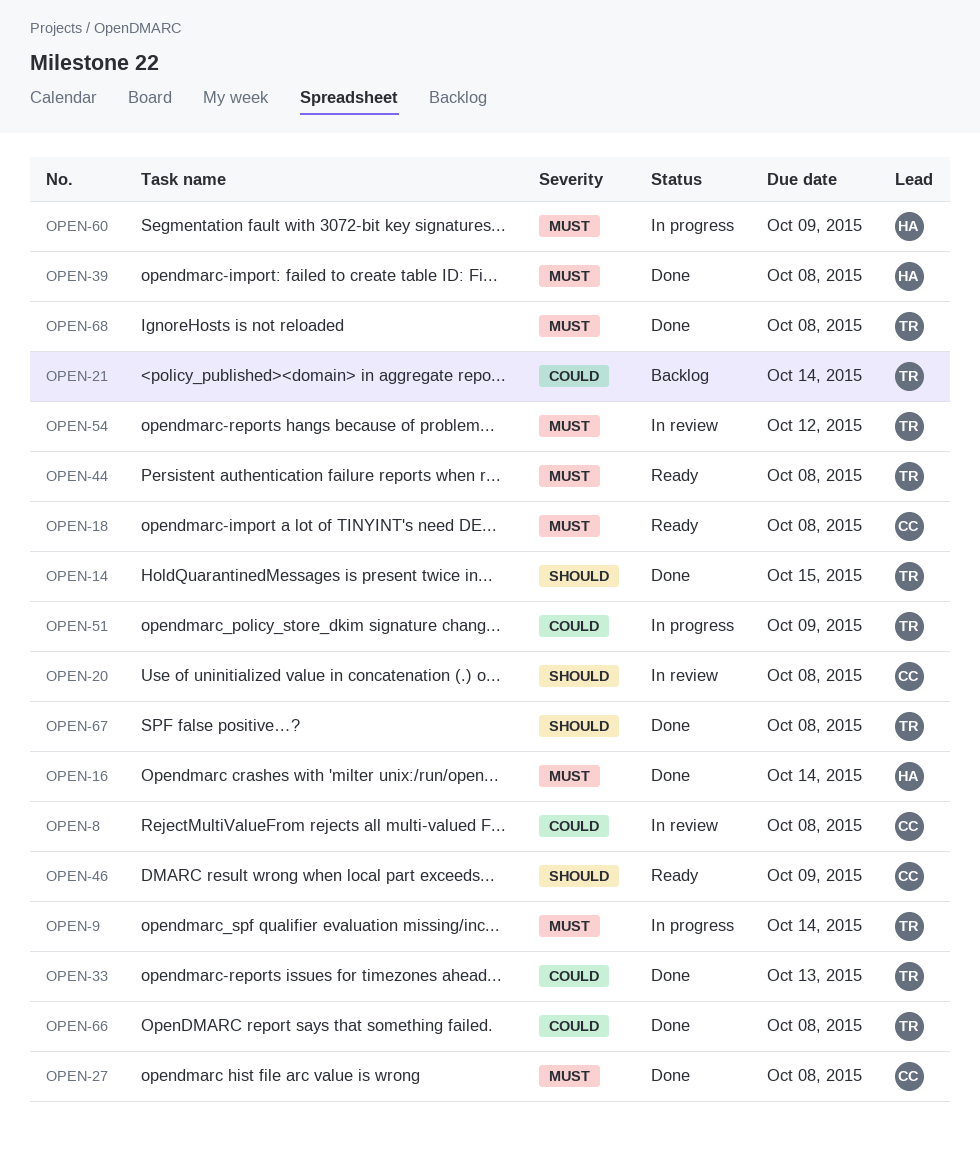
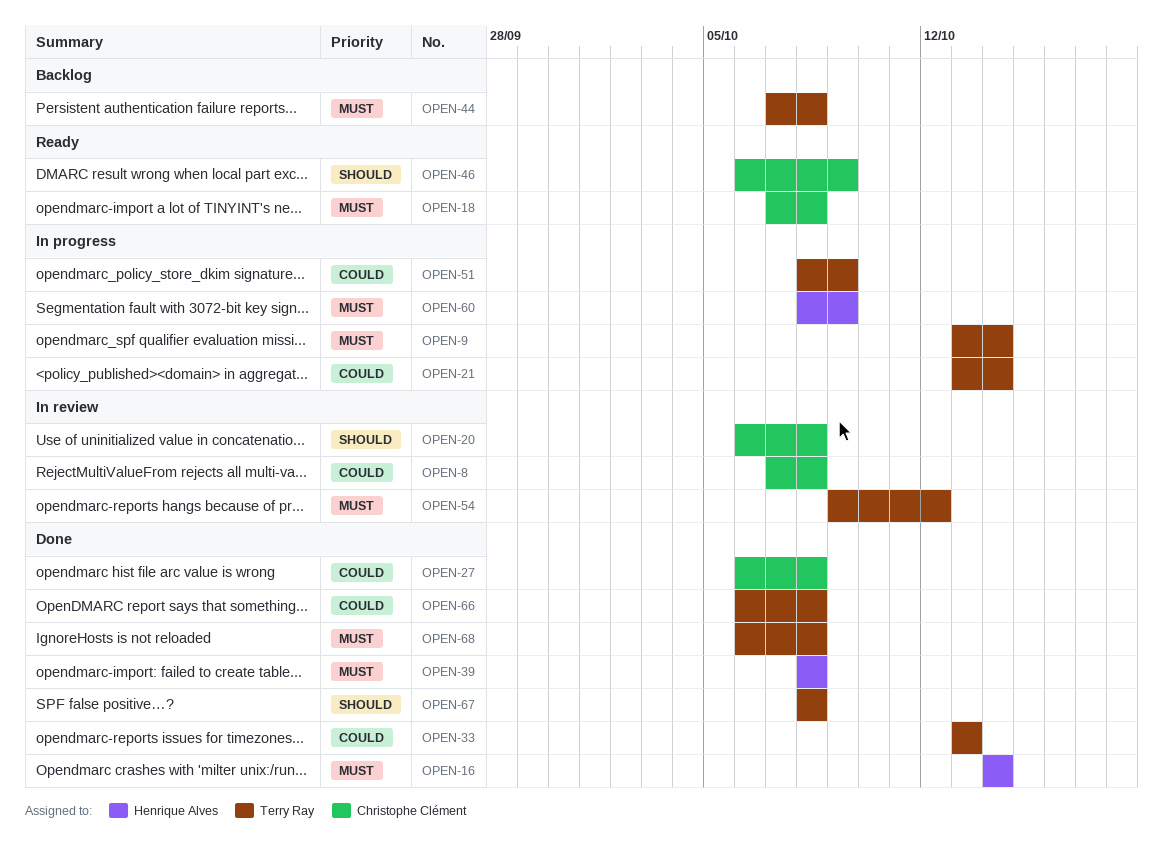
OPEN-14: present -> none
OPEN-21, status: Backlog -> In progress
OPEN-27, priority: Must -> Could
OPEN-44, status: Ready -> Backlog

